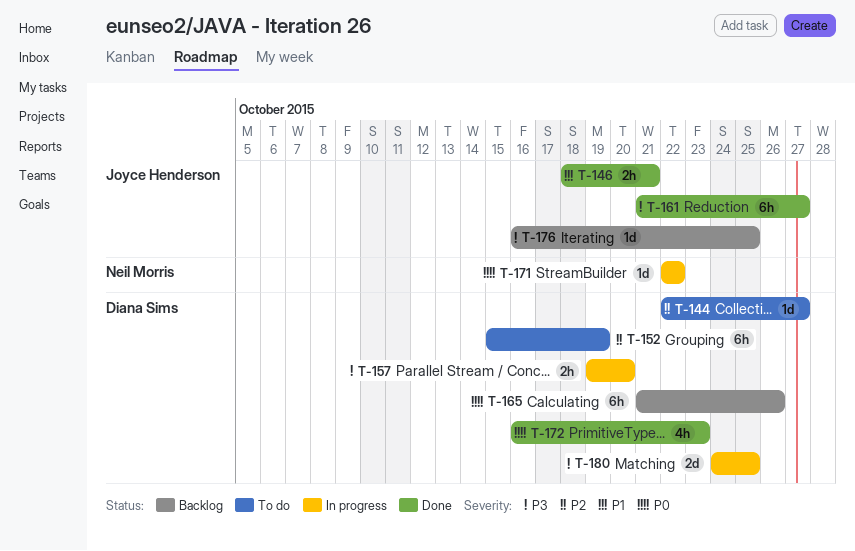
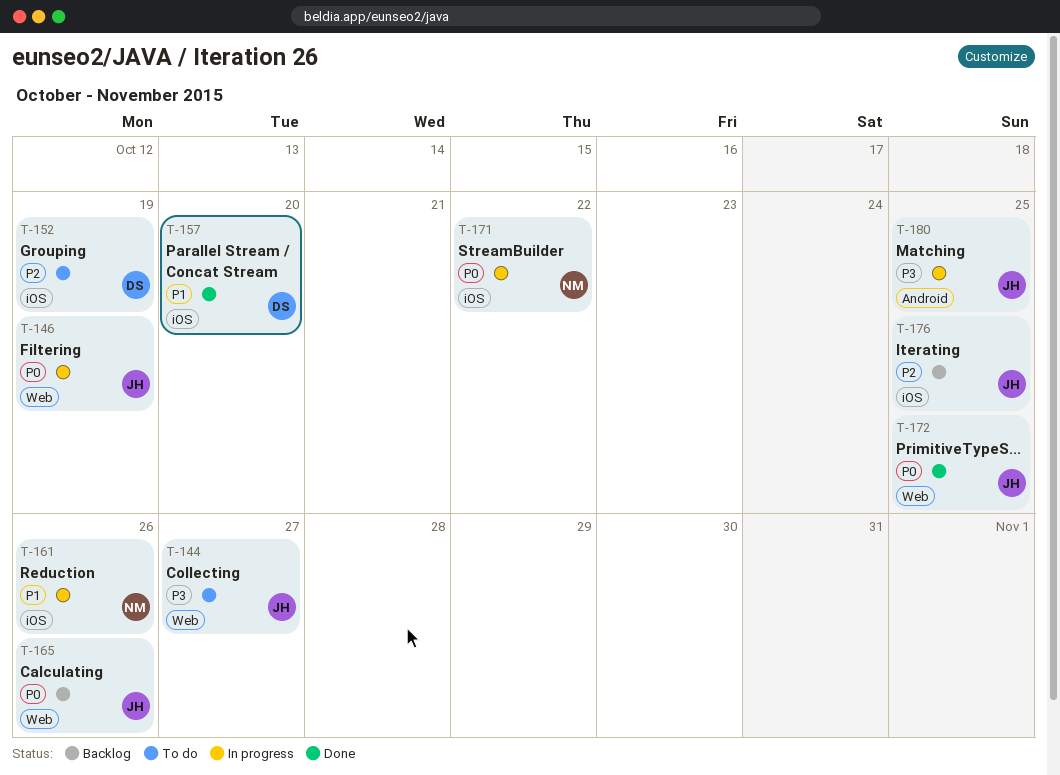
T-144, owner: Diana Sims -> Joyce Henderson
T-144, priority: P2 -> P3
T-146, status: Done -> In progress
T-146, priority: P1 -> P0
T-146, due: Oct 21 -> Oct 19
T-157, status: In progress -> Done
T-157, priority: P3 -> P1
T-161, status: Done -> In progress
T-161, owner: Joyce Henderson -> Neil Morris
T-161, priority: P3 -> P1
T-161, due: Oct 27 -> Oct 26
T-165, owner: Diana Sims -> Joyce Henderson
T-172, owner: Diana Sims -> Joyce Henderson
T-172, due: Oct 23 -> Oct 25
T-176, priority: P3 -> P2
T-180, owner: Diana Sims -> Joyce Henderson

